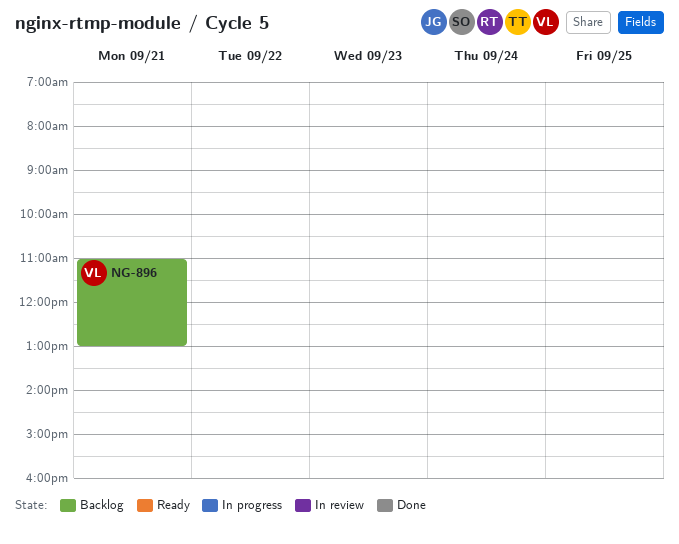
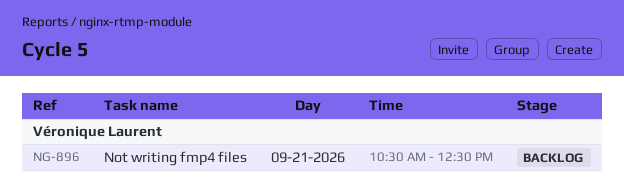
NG-896, begins: 11:00 -> 10:30
NG-896, ends: 13:00 -> 12:30

